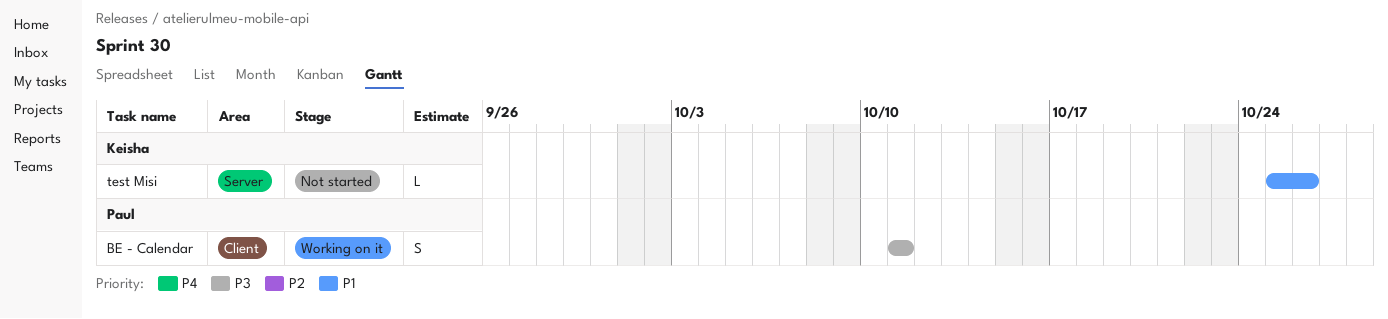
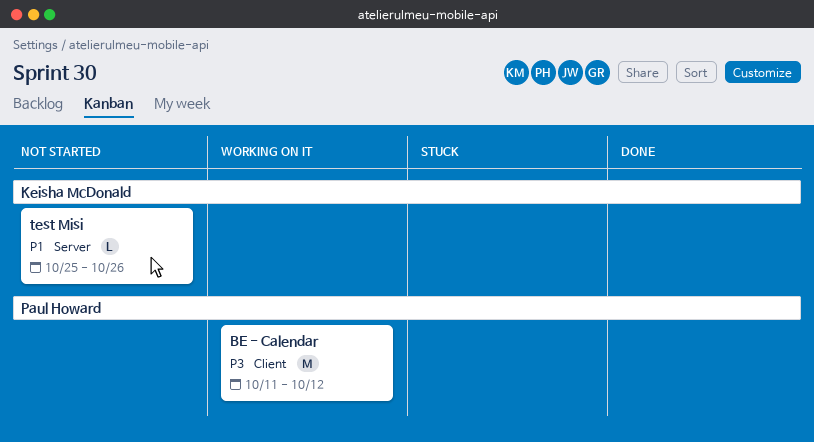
BE - Calendar, estimate: S -> M
BE - Calendar, due: Oct 11 -> Oct 12

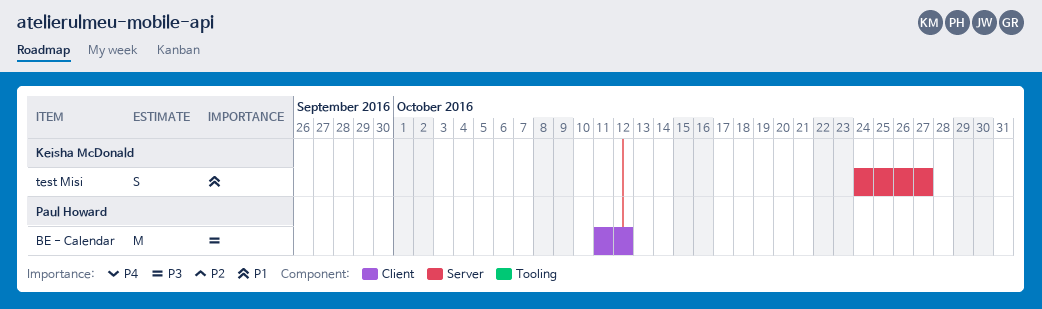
test Misi, estimate: L -> S
test Misi, start: Oct 25 -> Oct 24
test Misi, due: Oct 26 -> Oct 27

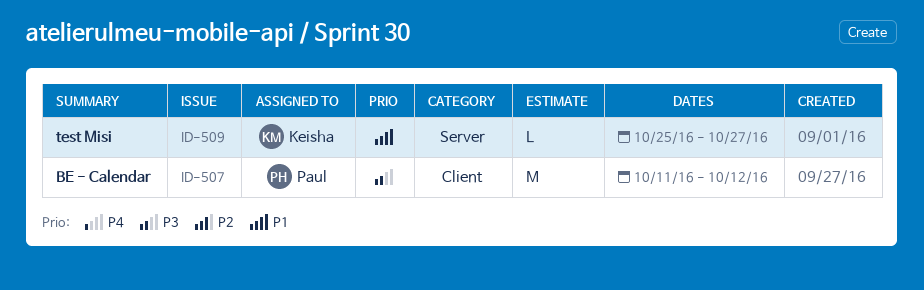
test Misi, estimate: S -> L
test Misi, start: Oct 24 -> Oct 25

